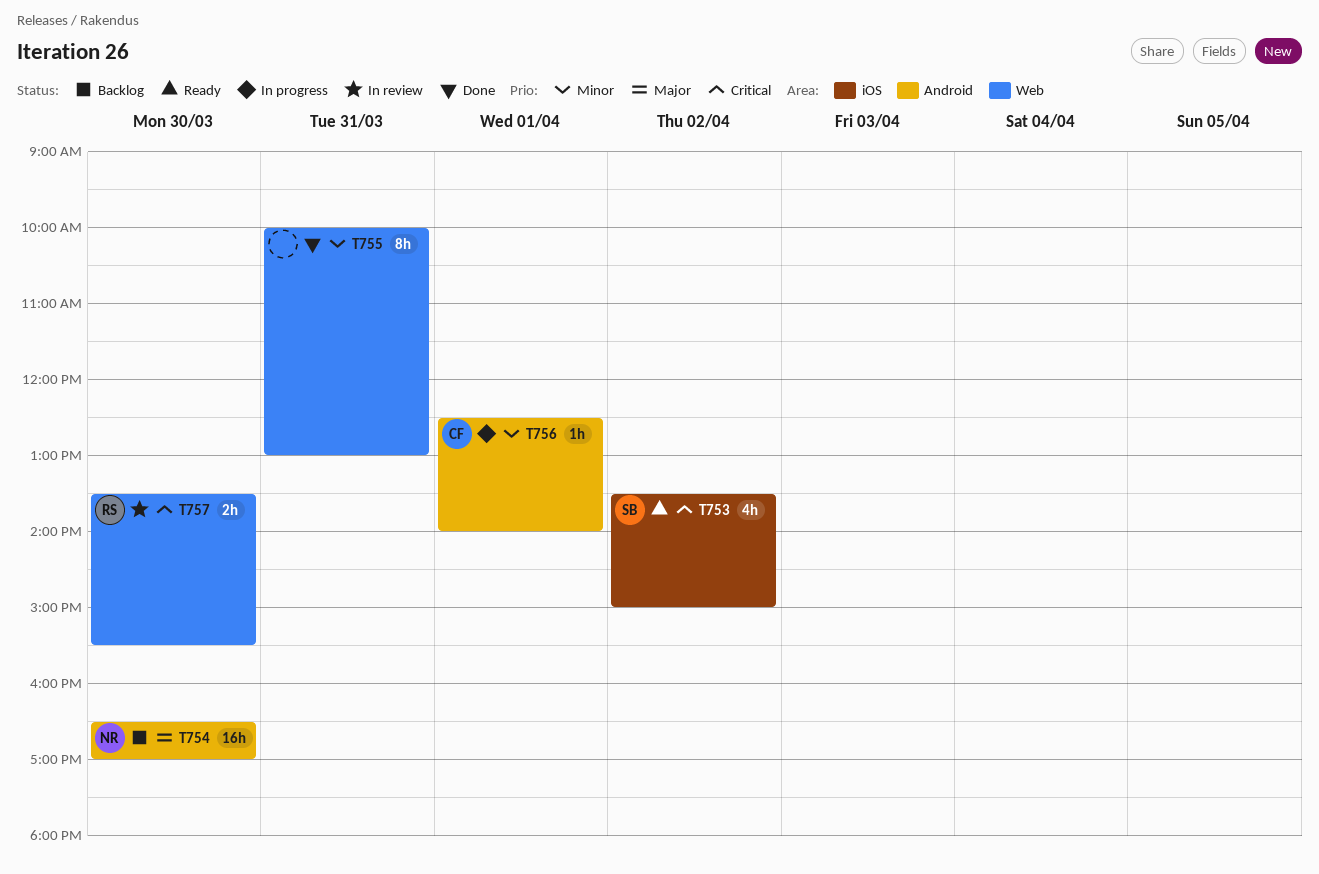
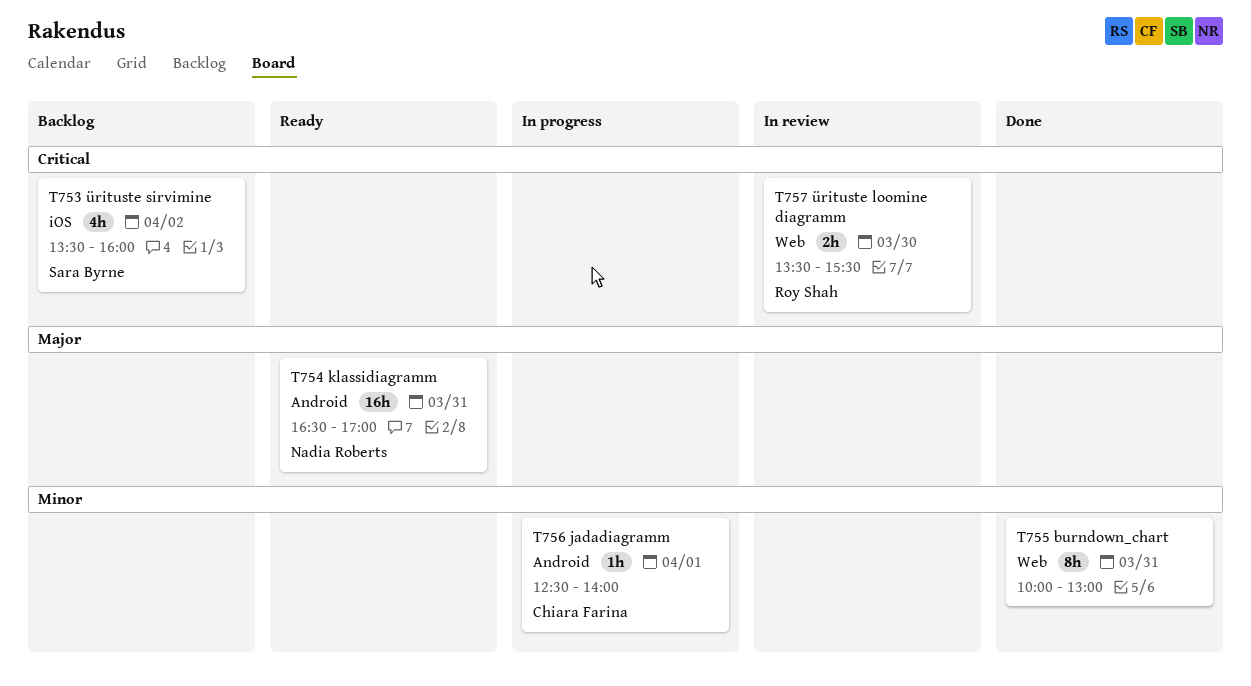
T753, status: Ready -> Backlog
T753, ends: 15:00 -> 16:00
T754, status: Backlog -> Ready
T754, day: Mar 30 -> Mar 31

